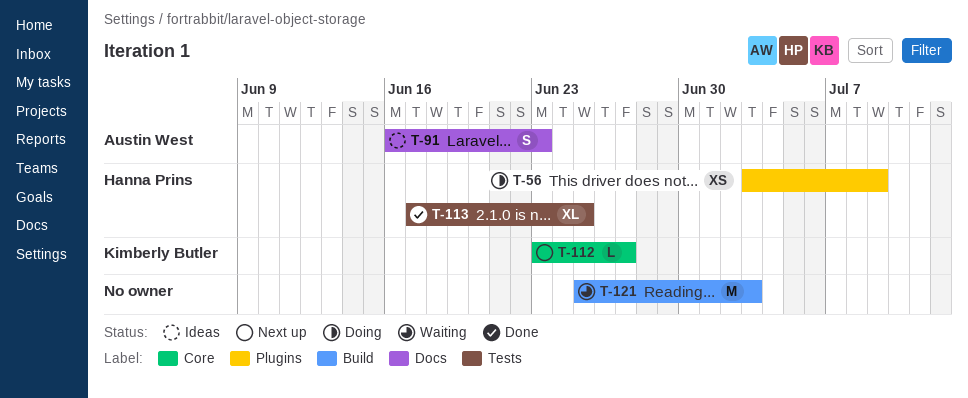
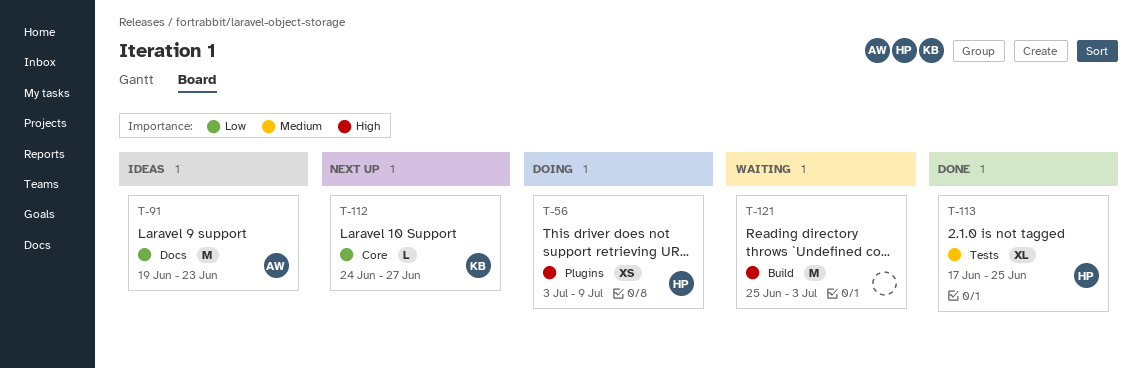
T-91, estimate: S -> M
T-91, start: Jun 16 -> Jun 19
T-112, start: Jun 23 -> Jun 24

